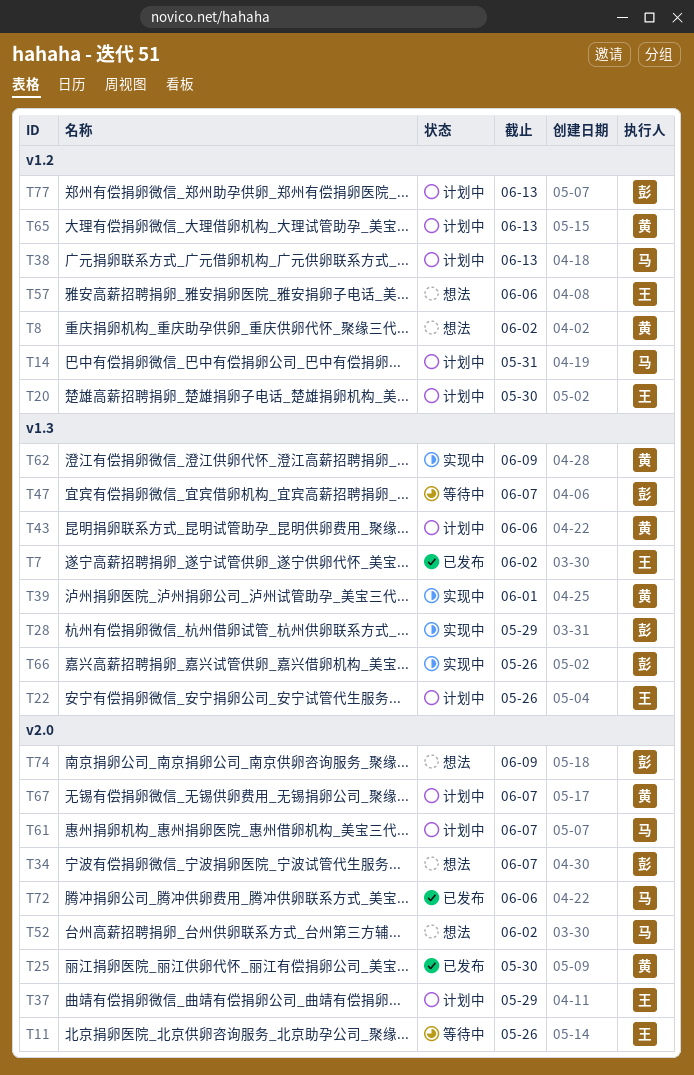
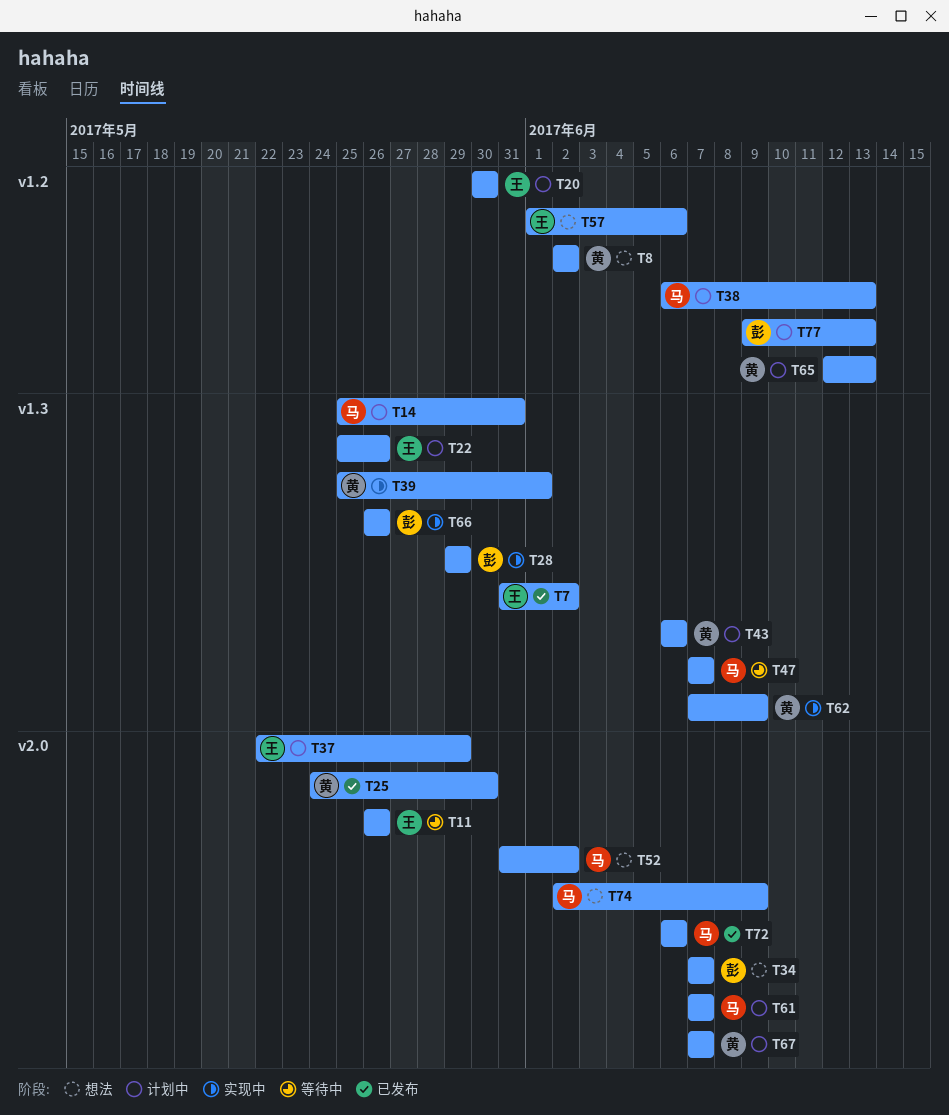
T14, label: v1.2 -> v1.3
T47, owner: 彭 -> 马
T74, owner: 彭 -> 马

